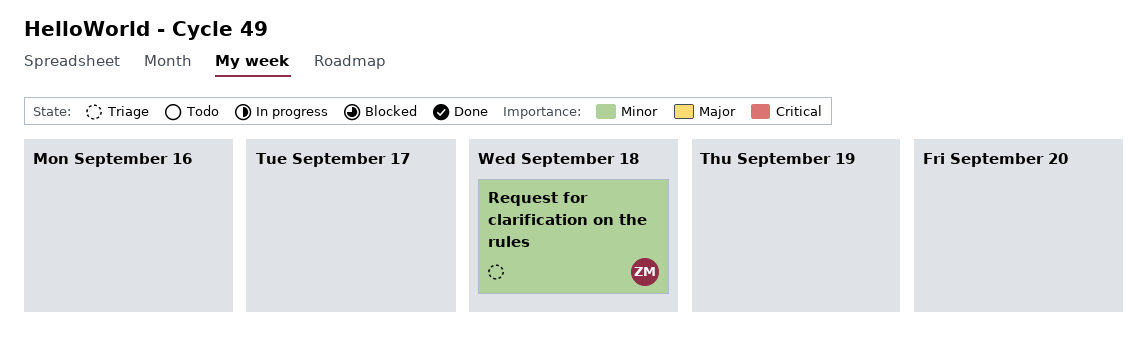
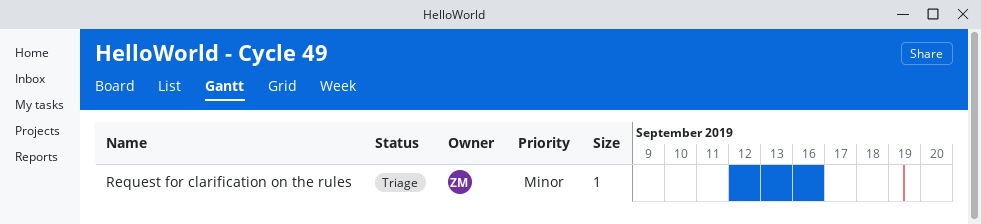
Request for clarification on the rules, due: Sep 18 -> Sep 16

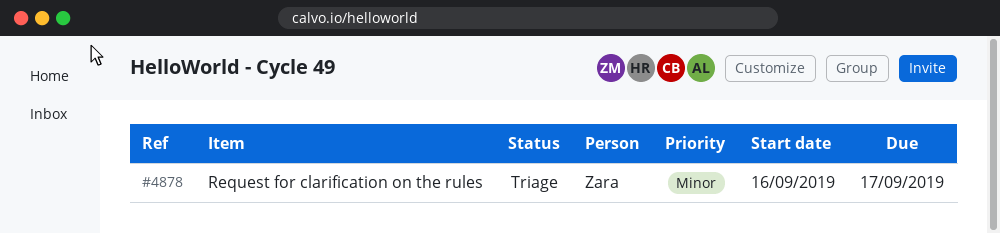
Request for clarification on the rules, start: Sep 12 -> Sep 16
Request for clarification on the rules, due: Sep 16 -> Sep 17

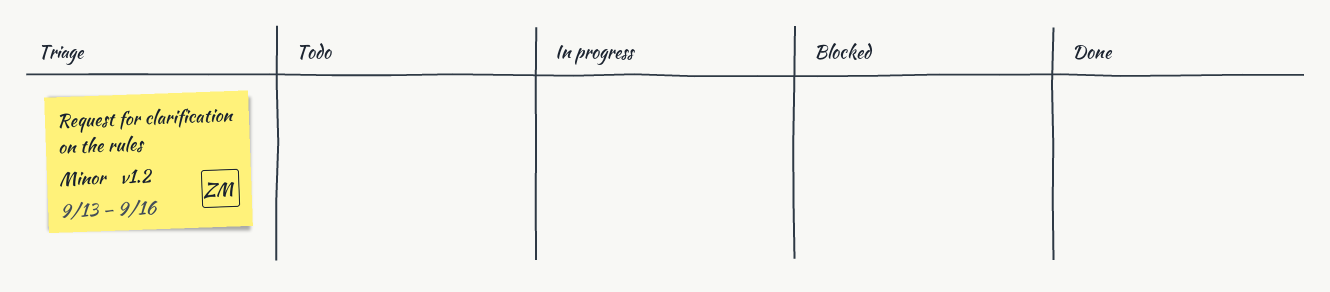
Request for clarification on the rules, start: Sep 16 -> Sep 13
Request for clarification on the rules, due: Sep 17 -> Sep 16

